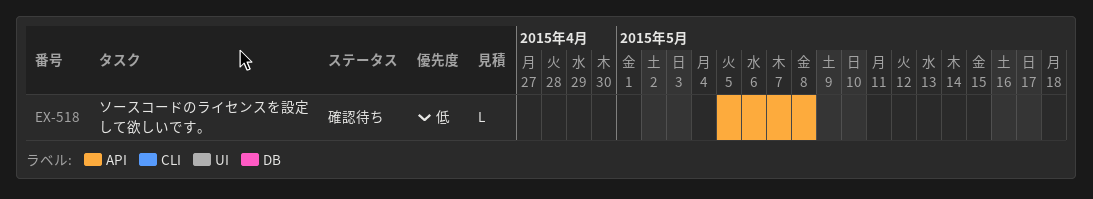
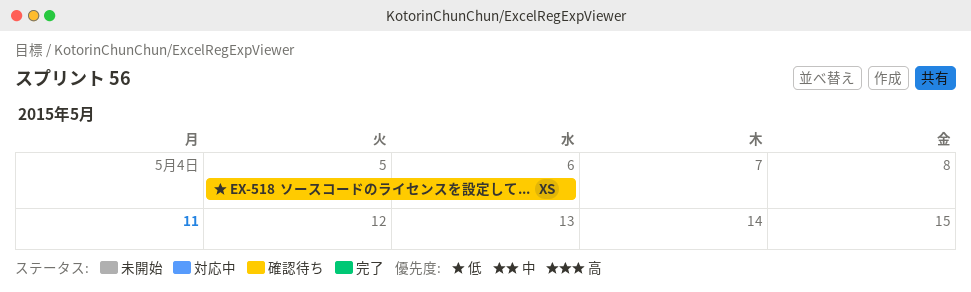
EX-518, estimate: L -> XS
EX-518, due: May 8 -> May 6

